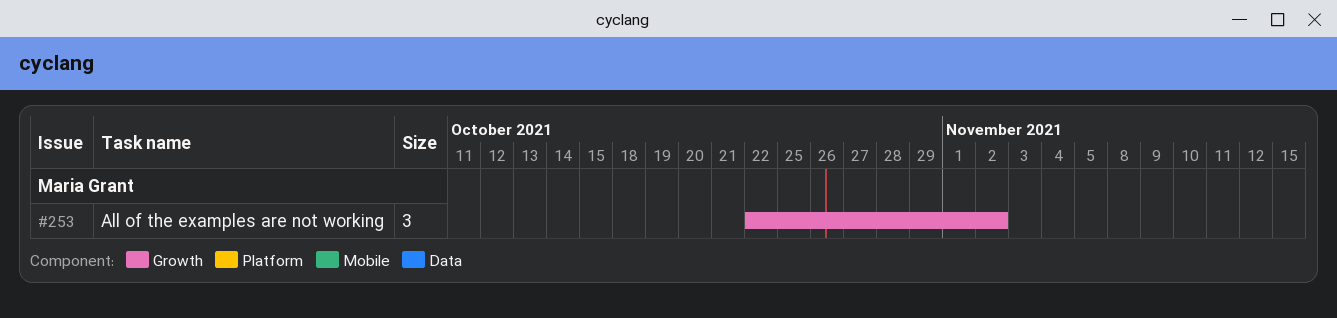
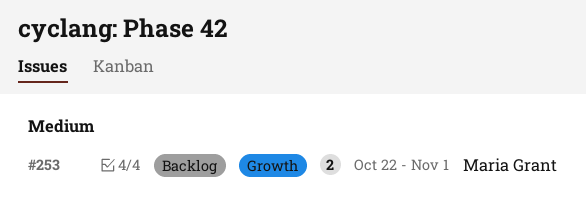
#253, estimate: 3 -> 2
#253, due: Nov 2 -> Nov 1

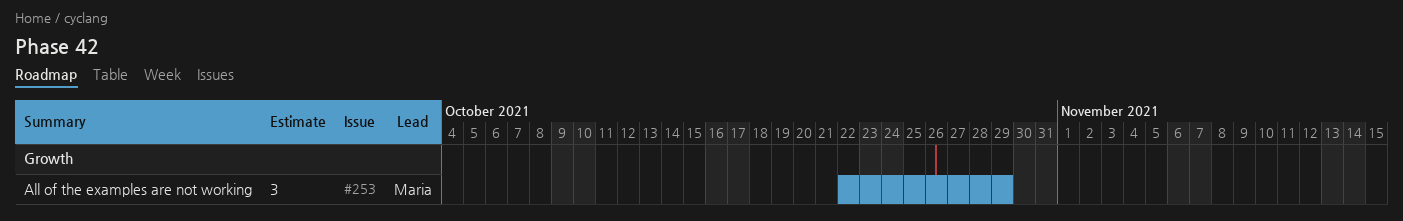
#253, estimate: 2 -> 3
#253, due: Nov 1 -> Oct 29

